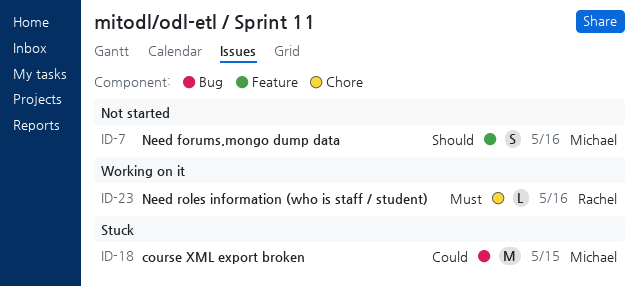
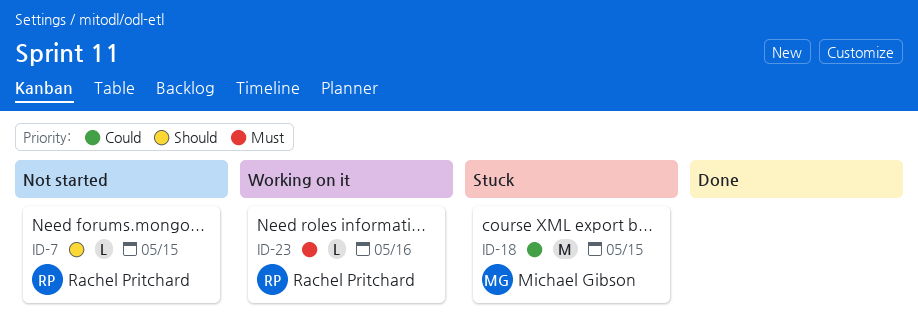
ID-7, owner: Michael Gibson -> Rachel Pritchard
ID-7, estimate: S -> L
ID-7, due: May 16 -> May 15

